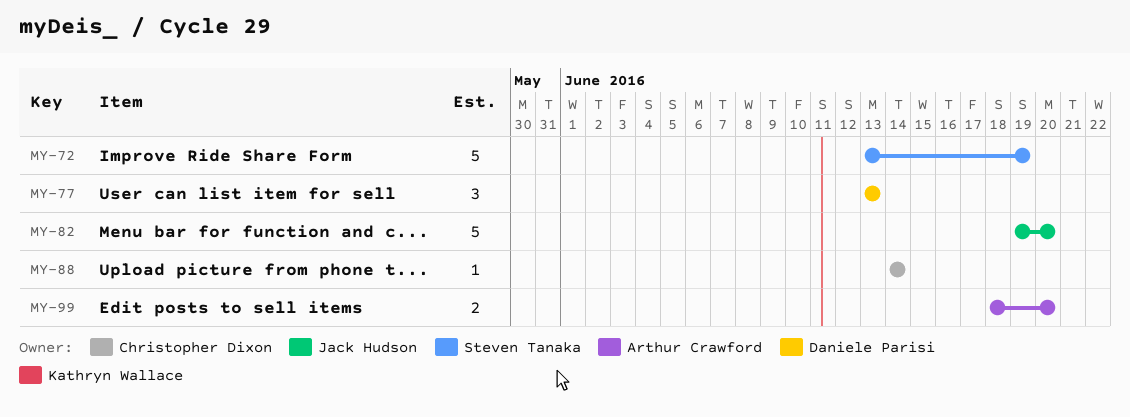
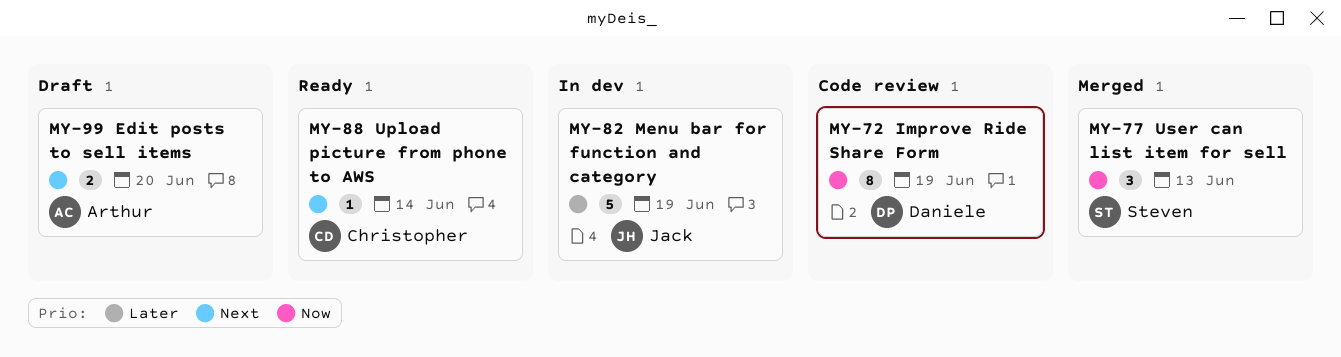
MY-72, owner: Steven Tanaka -> Daniele Parisi
MY-72, estimate: 5 -> 8
MY-77, owner: Daniele Parisi -> Steven Tanaka
MY-82, due: Jun 20 -> Jun 19

